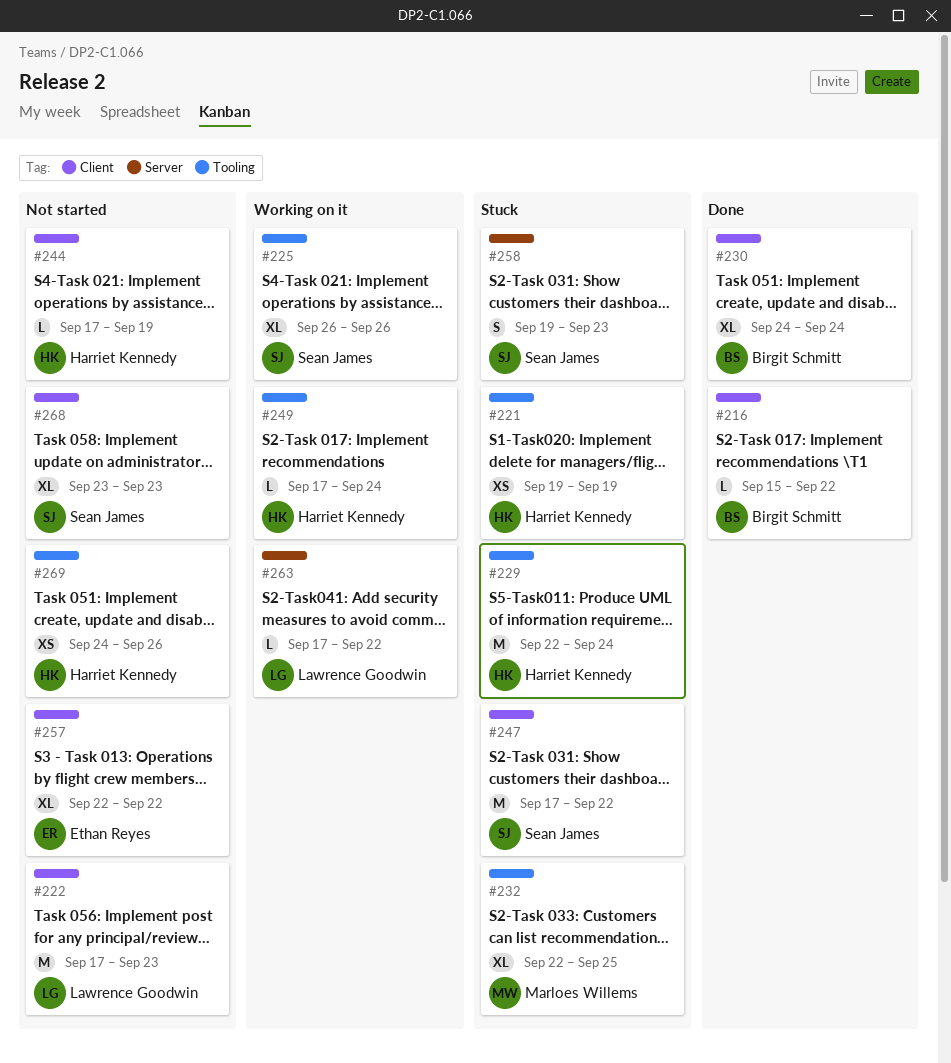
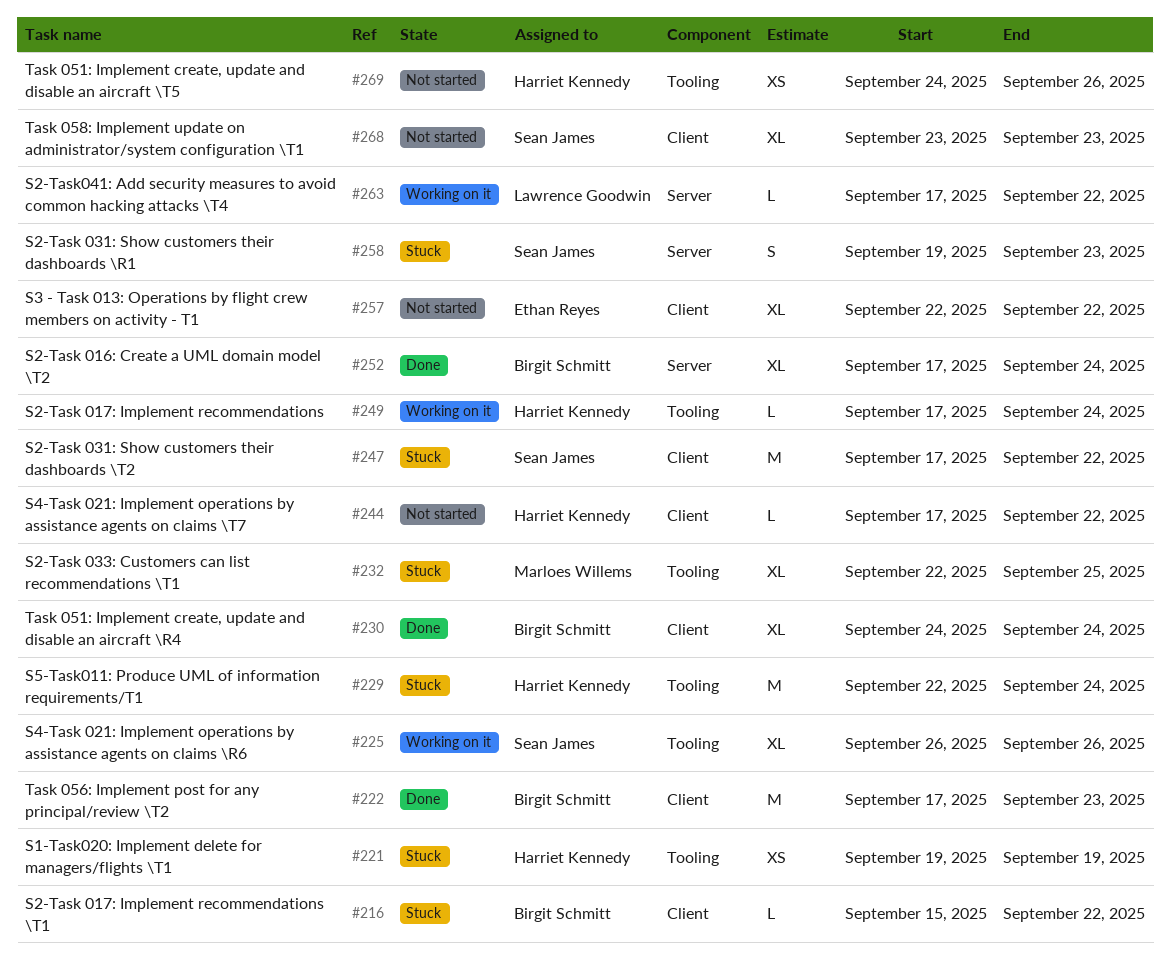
#216, status: Done -> Stuck
#222, status: Not started -> Done
#222, owner: Lawrence Goodwin -> Birgit Schmitt
#244, due: Sep 19 -> Sep 22
#252: none -> present

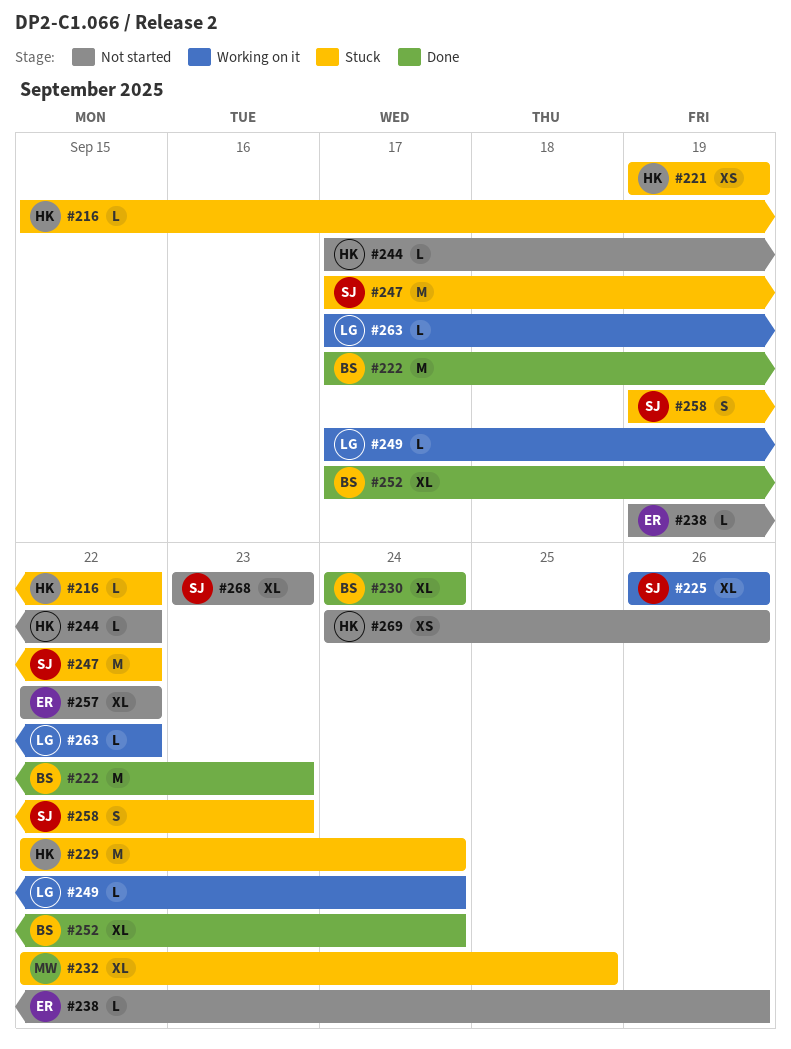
#216, owner: Birgit Schmitt -> Harriet Kennedy
#238: none -> present
#249, owner: Harriet Kennedy -> Lawrence Goodwin

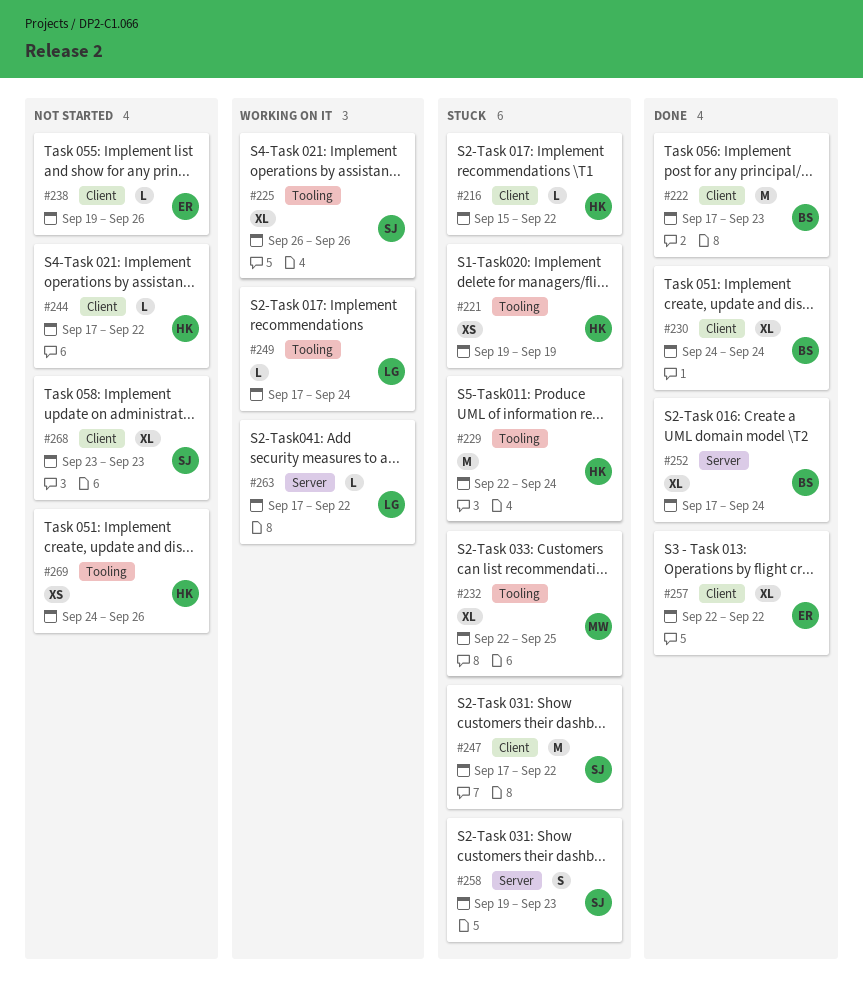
#257, status: Not started -> Done

